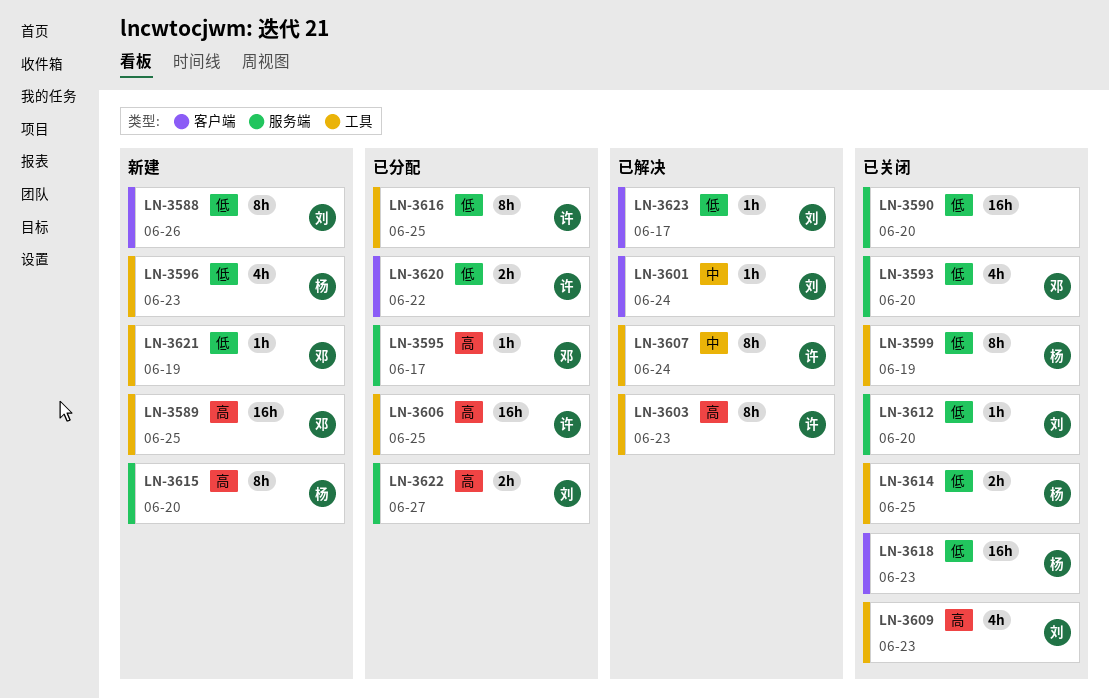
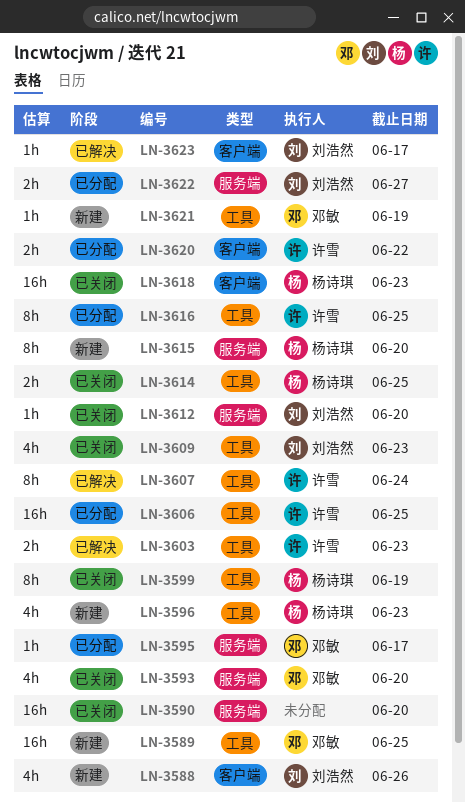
LN-3588, estimate: 8h -> 4h
LN-3601: present -> none
LN-3603, estimate: 8h -> 2h

